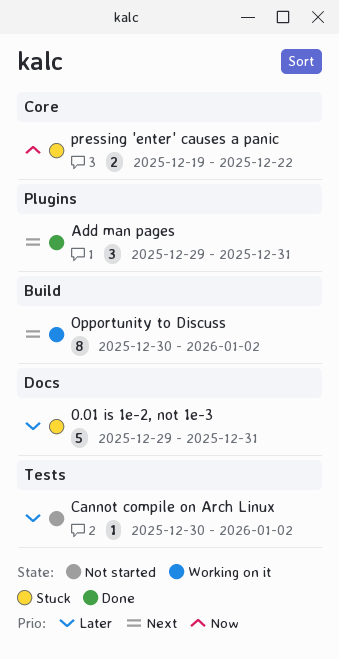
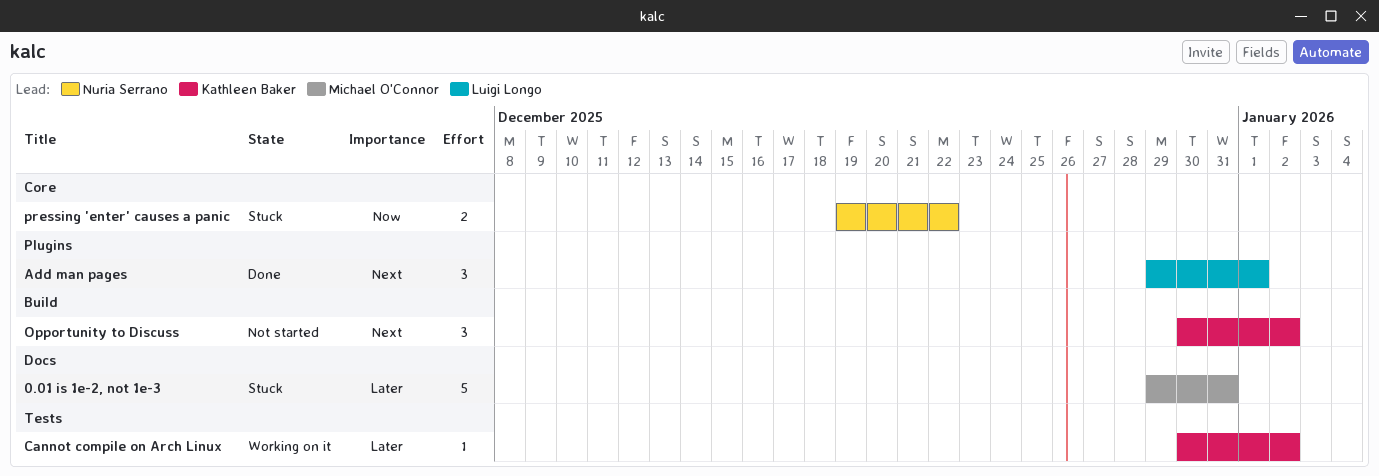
Add man pages, due: Dec 31 -> Jan 1
Cannot compile on Arch Linux, status: Not started -> Working on it
Opportunity to Discuss, status: Working on it -> Not started
Opportunity to Discuss, estimate: 8 -> 3

